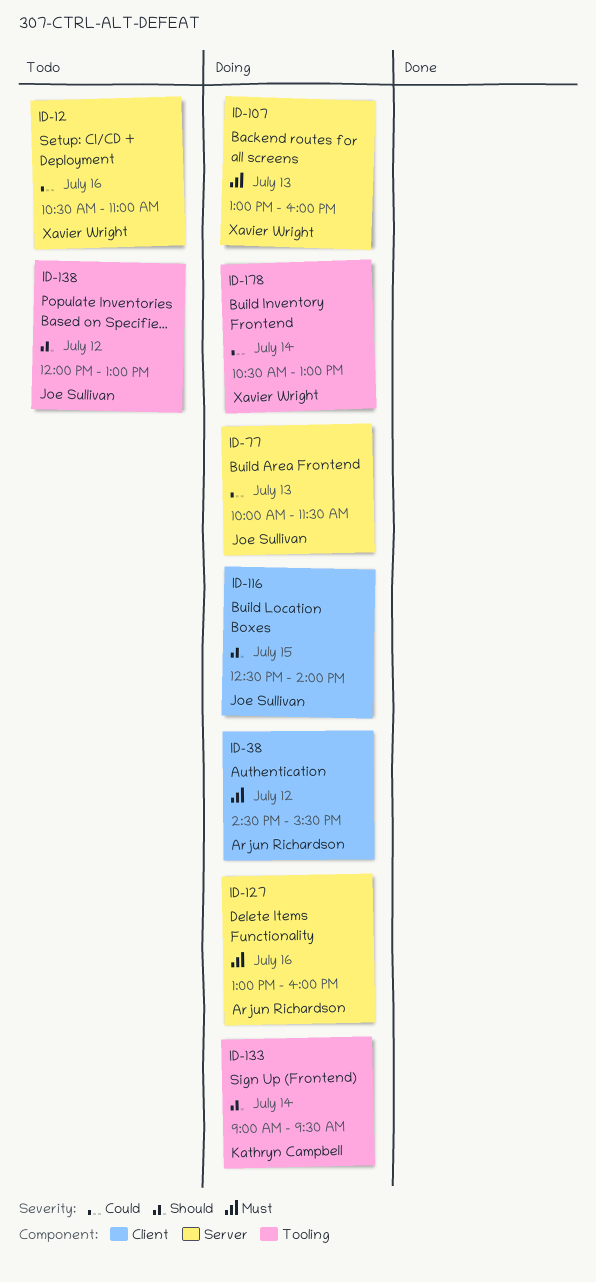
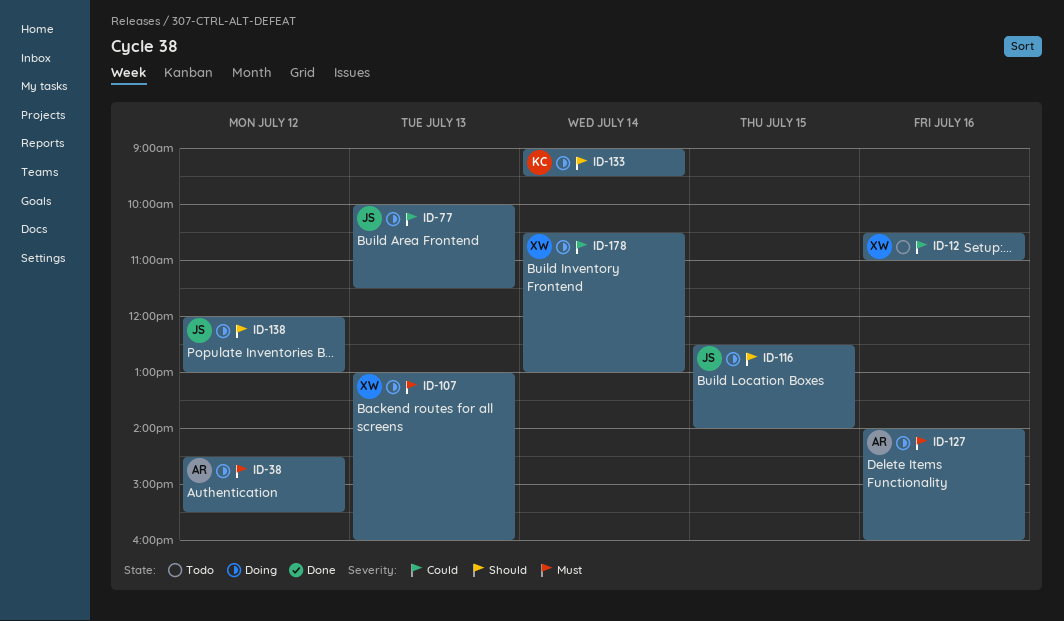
ID-127, begins: 13:00 -> 14:00
ID-138, status: Todo -> Doing

